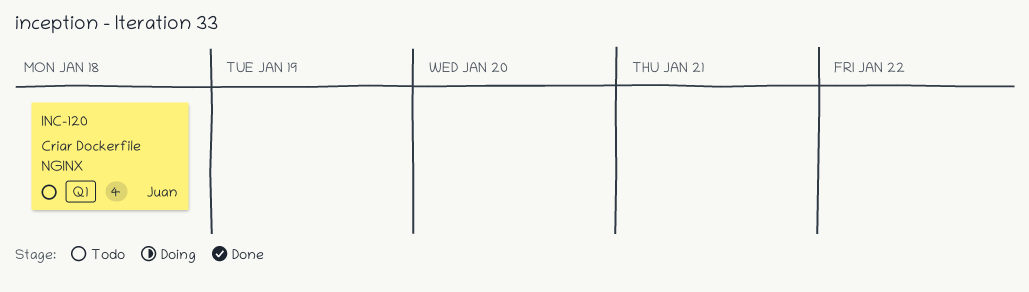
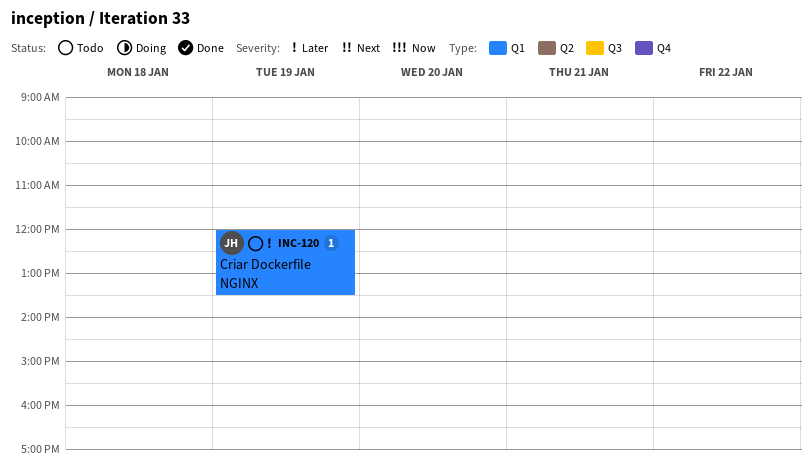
INC-120, estimate: 4 -> 1
INC-120, day: Jan 18 -> Jan 19

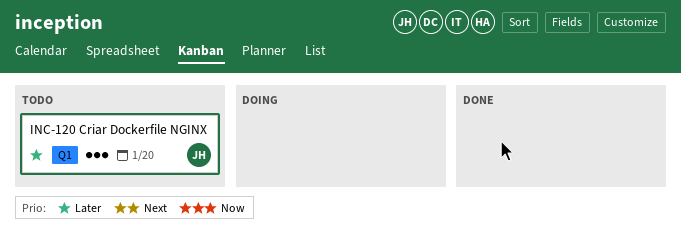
INC-120, estimate: 1 -> 3
INC-120, day: Jan 19 -> Jan 20

